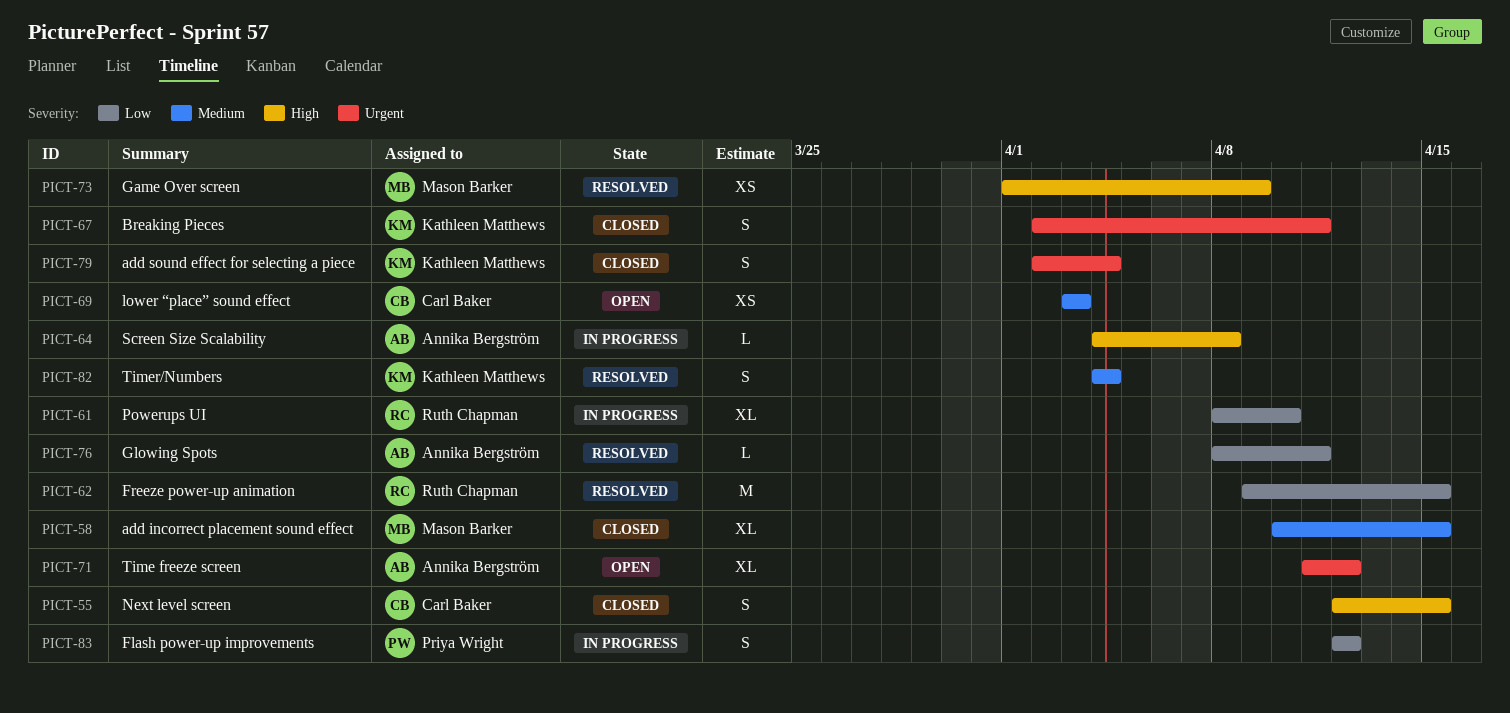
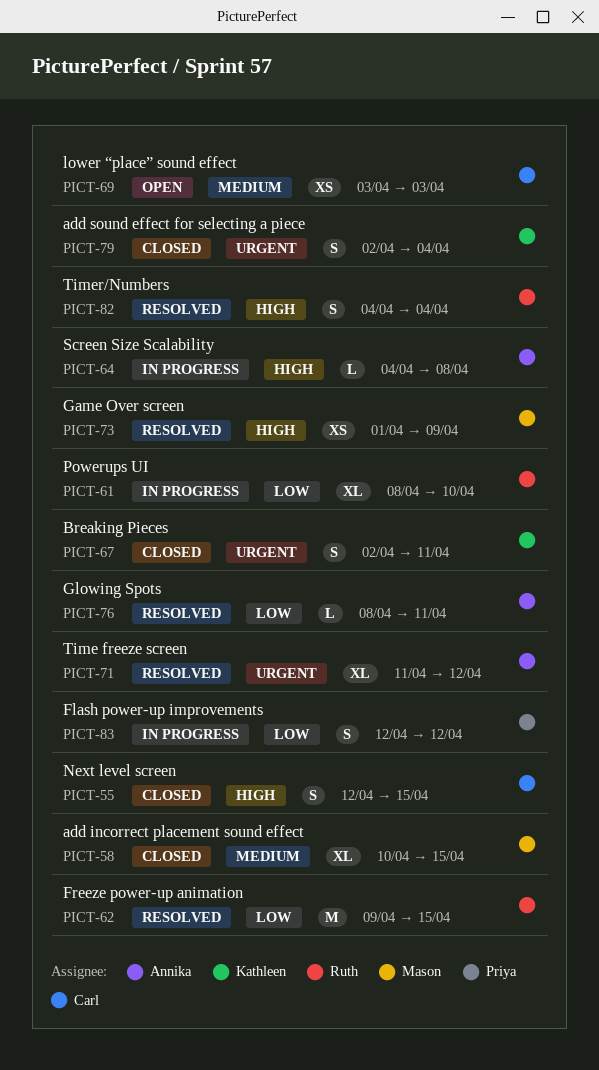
PICT-71, status: Open -> Resolved
PICT-82, owner: Kathleen Matthews -> Ruth Chapman
PICT-82, priority: Medium -> High

